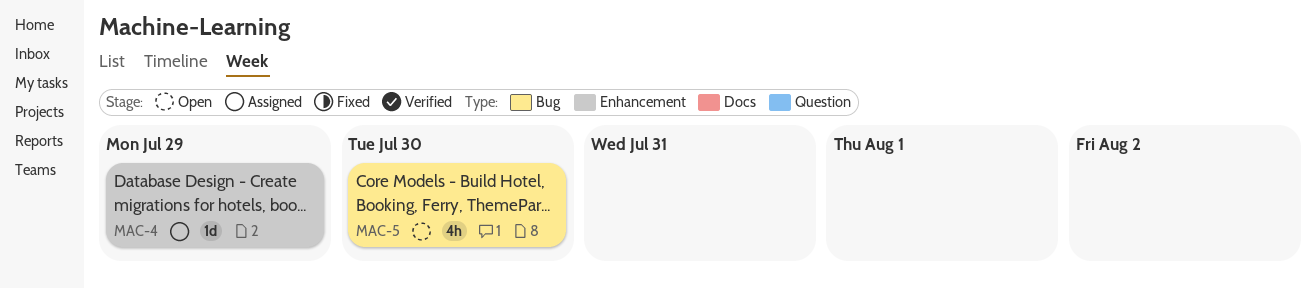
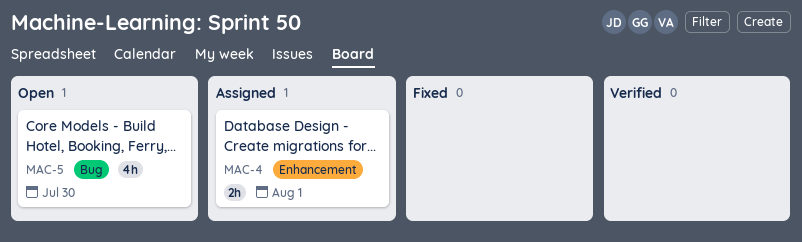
MAC-4, estimate: 1d -> 2h
MAC-4, due: Jul 29 -> Aug 1

